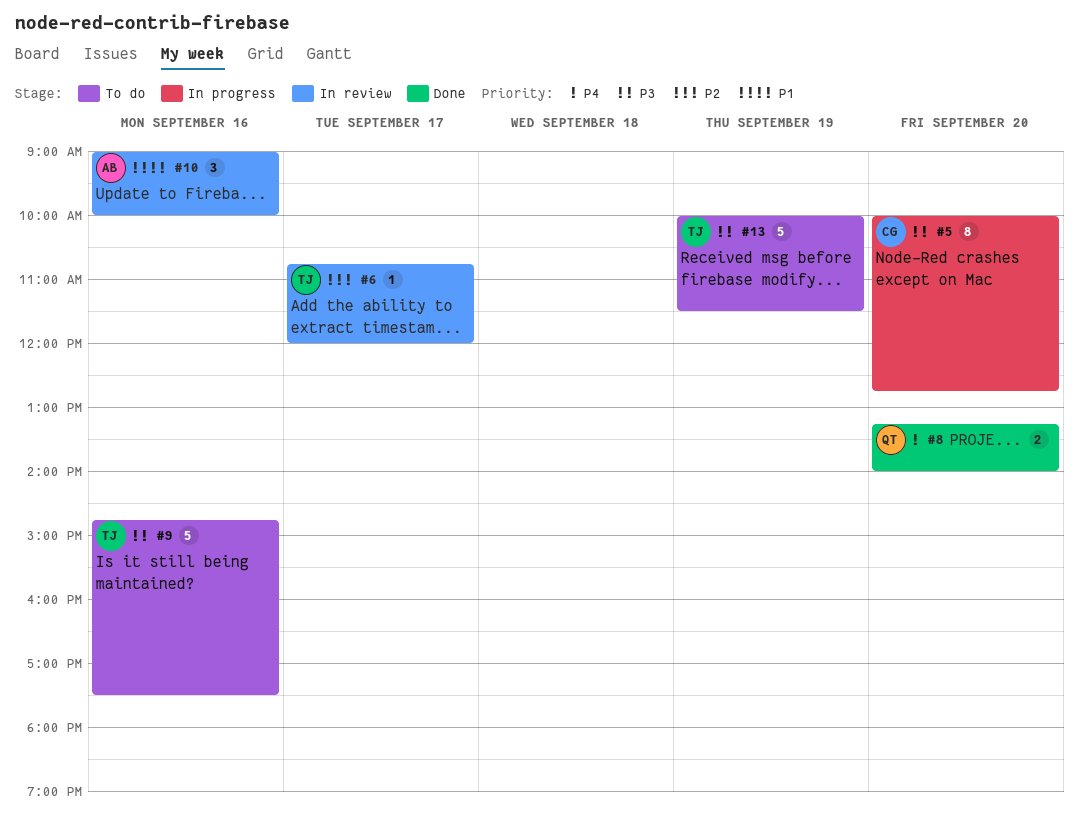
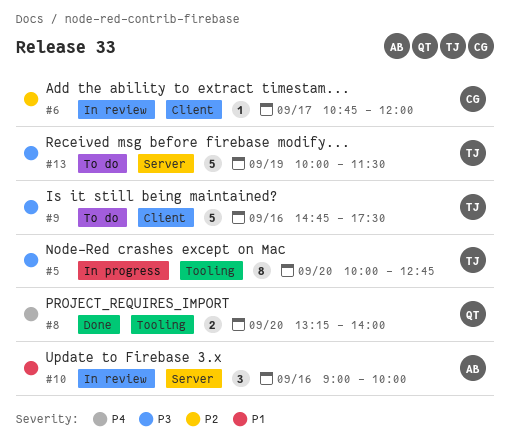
#5, owner: CG -> TJ
#6, owner: TJ -> CG

